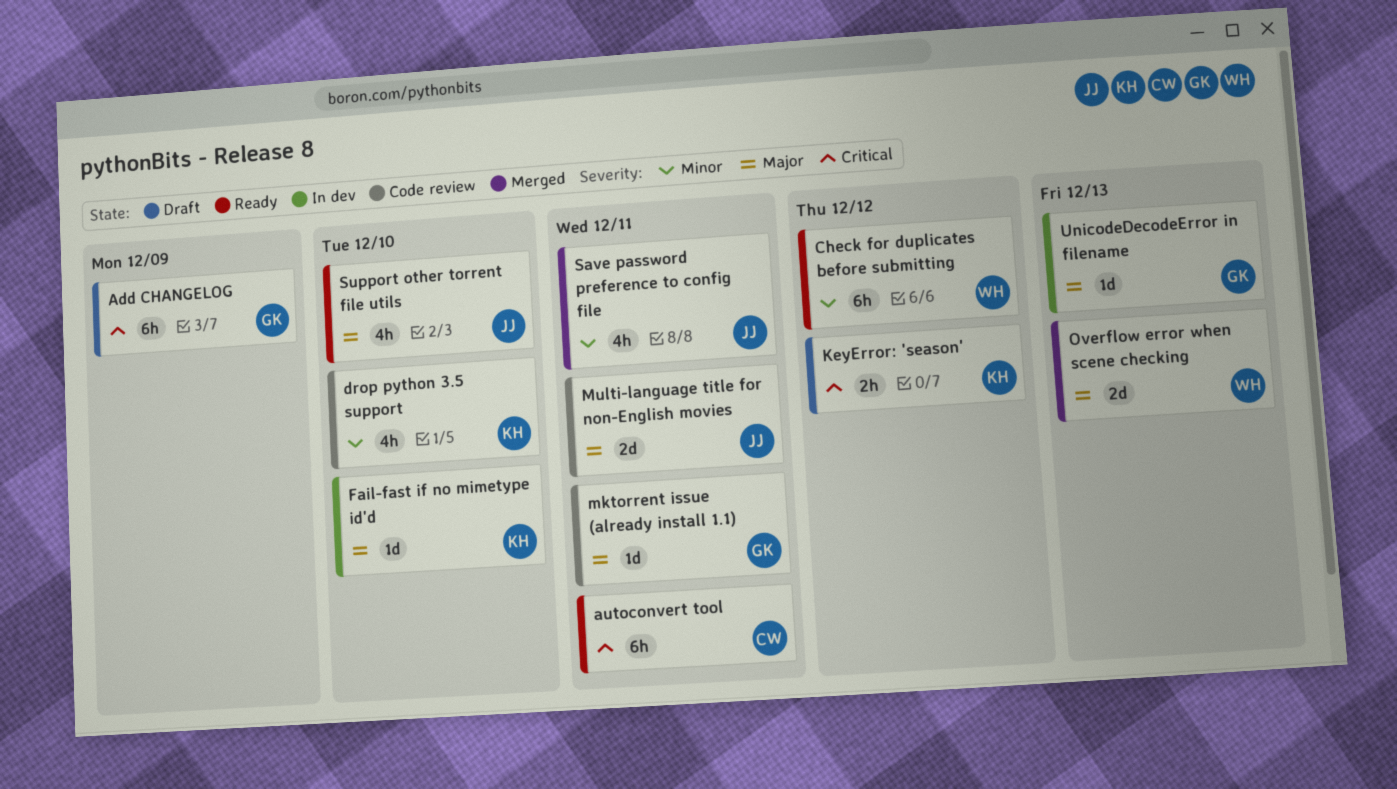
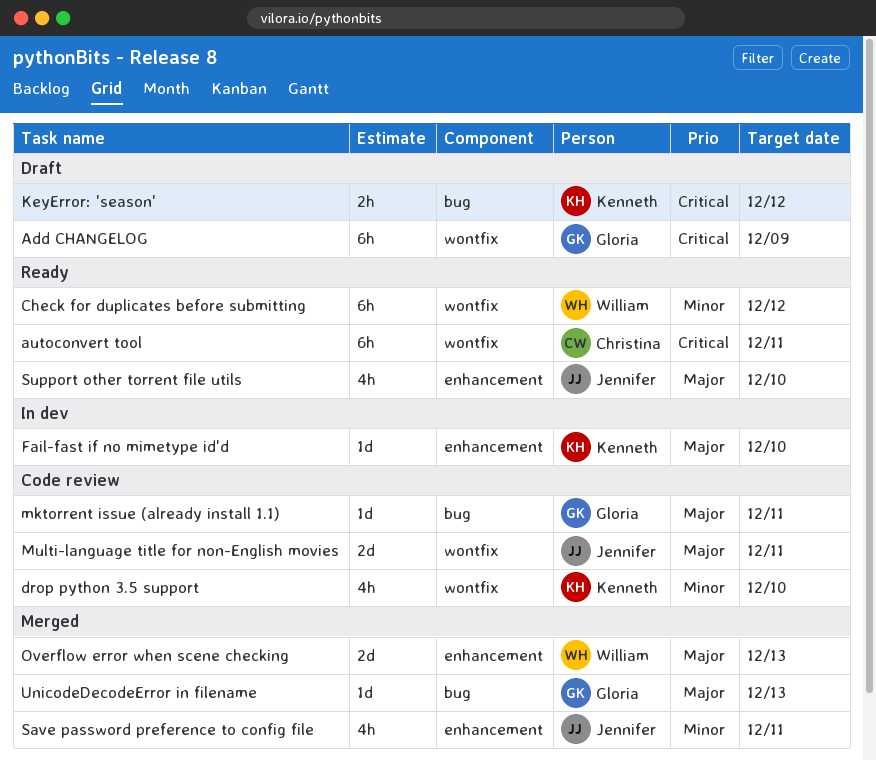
UnicodeDecodeError in filename, status: In dev -> Merged

